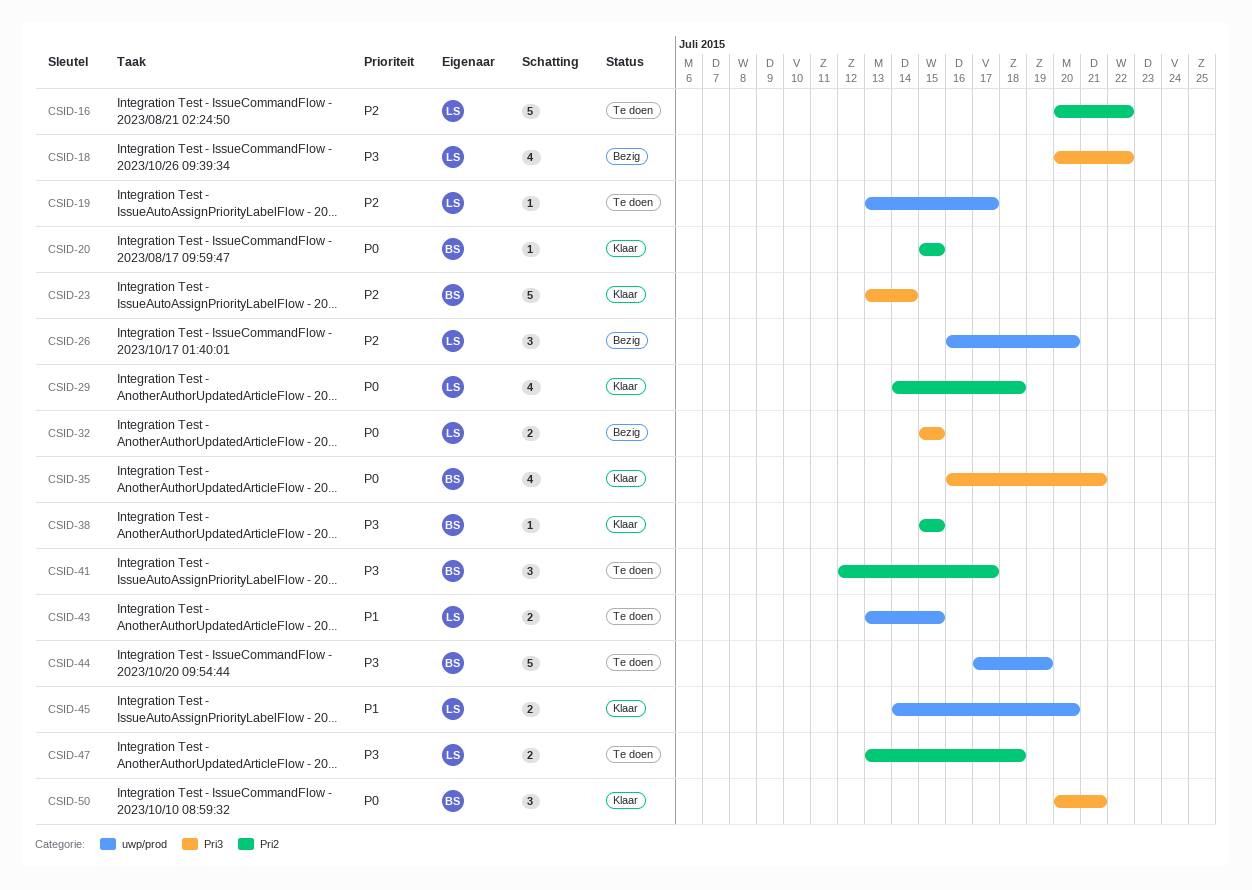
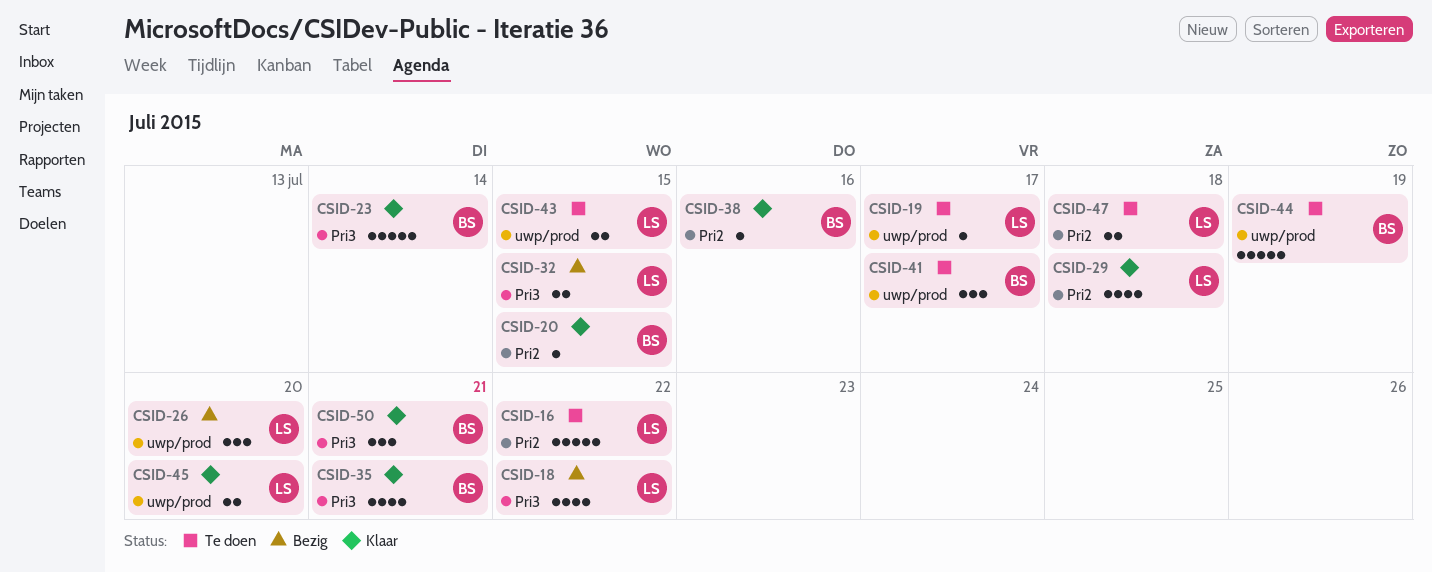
CSID-38, due: Jul 15 -> Jul 16
CSID-41, label: Pri2 -> uwp/prod

